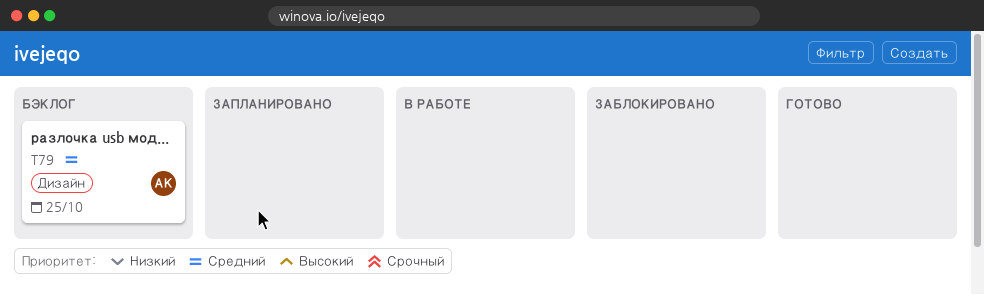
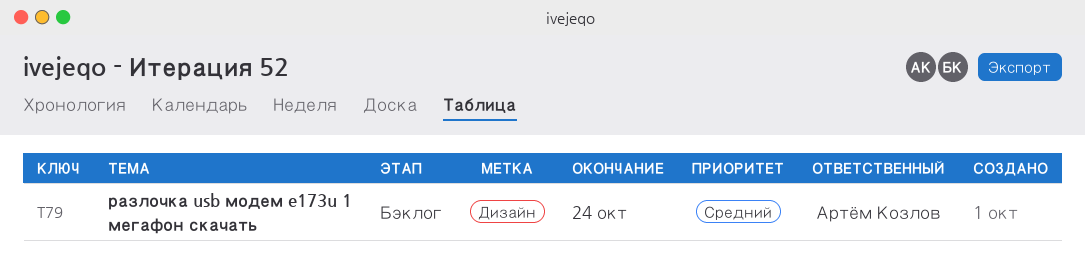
T79, due: Oct 25 -> Oct 24

